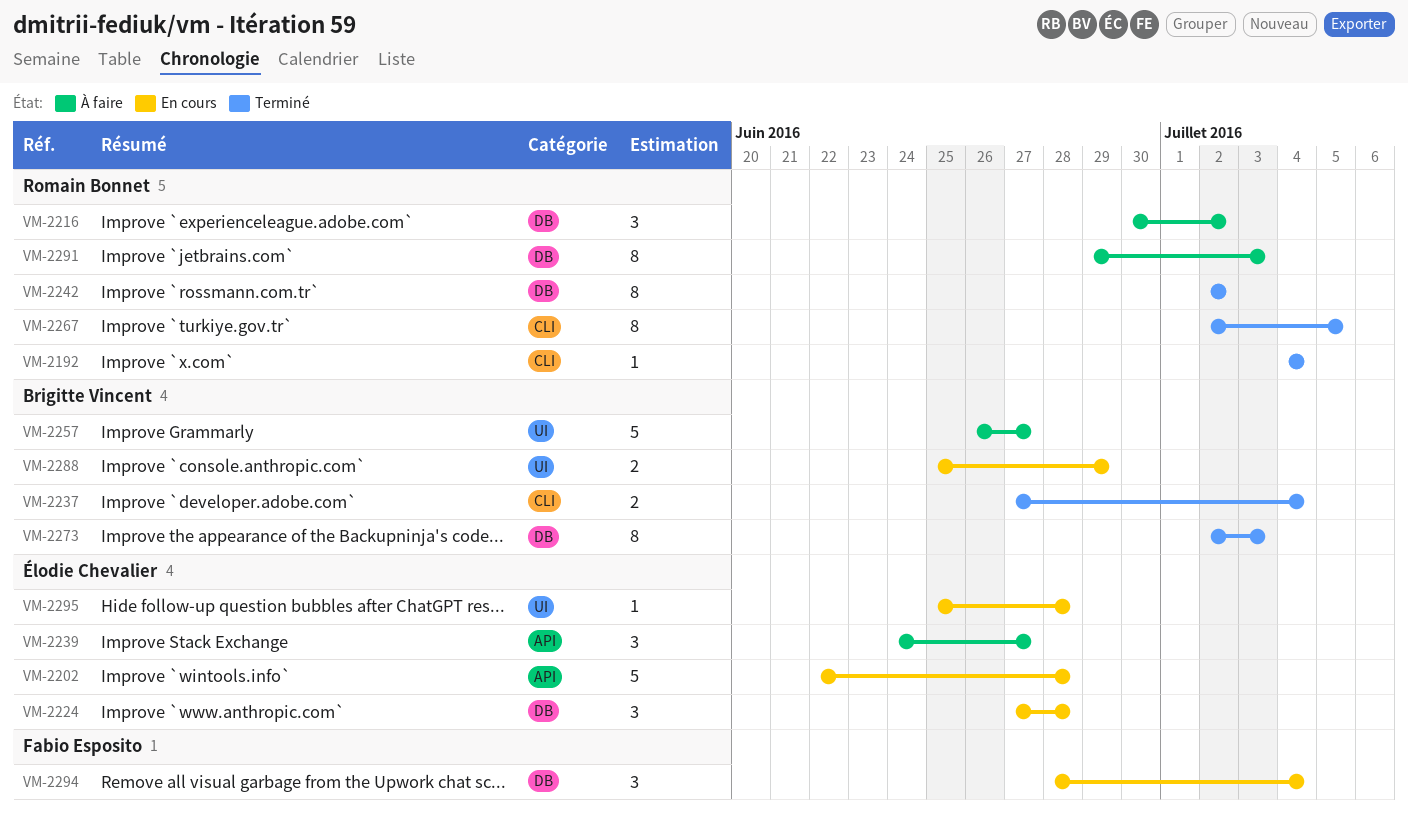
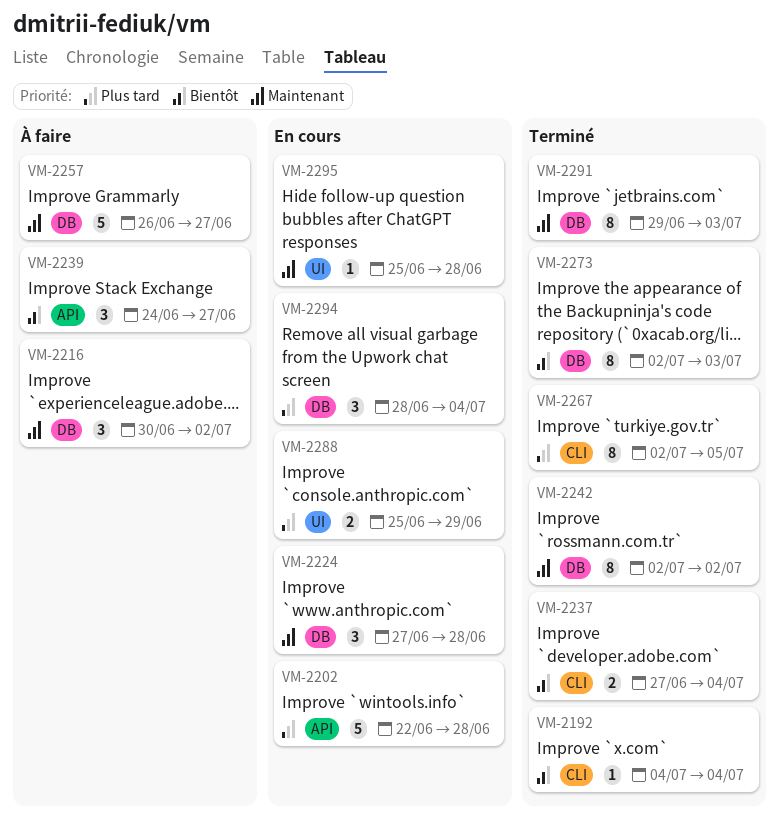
VM-2257, label: UI -> DB
VM-2291, status: À faire -> Terminé

